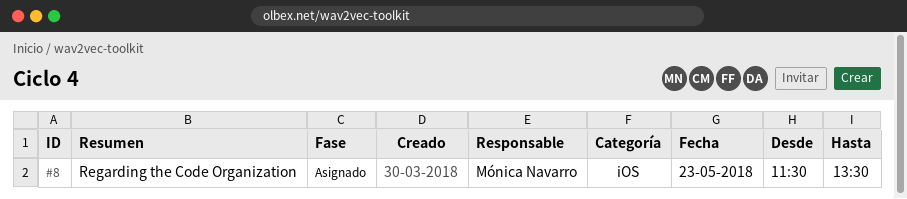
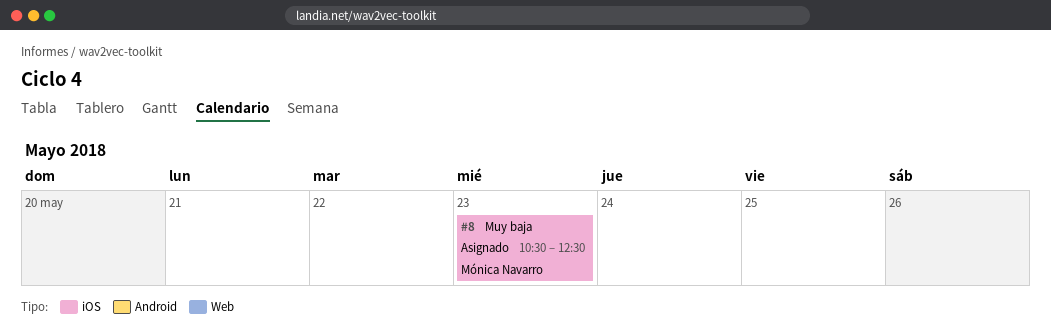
#8, begins: 11:30 -> 10:30
#8, ends: 13:30 -> 12:30

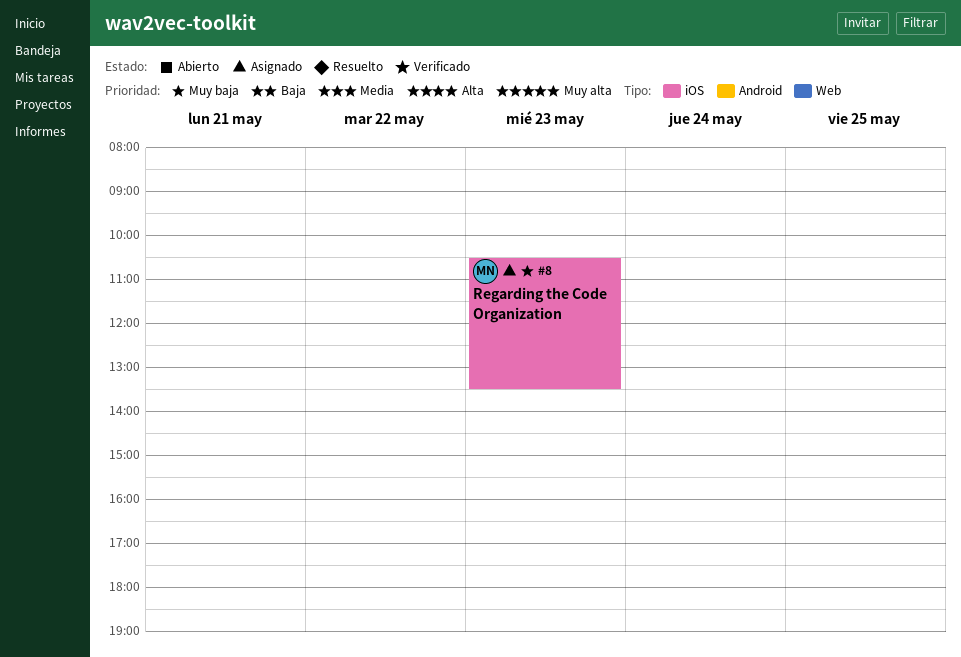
#8, ends: 12:30 -> 13:30

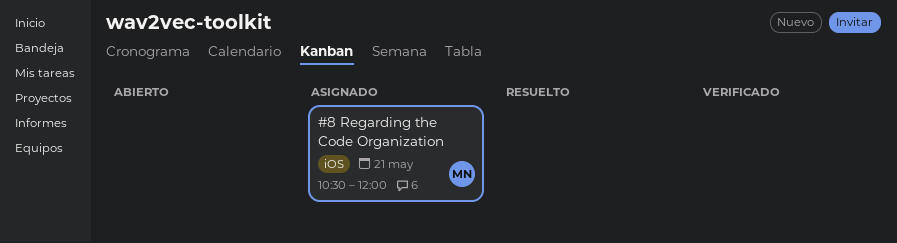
#8, day: May 23 -> May 21
#8, ends: 13:30 -> 12:00

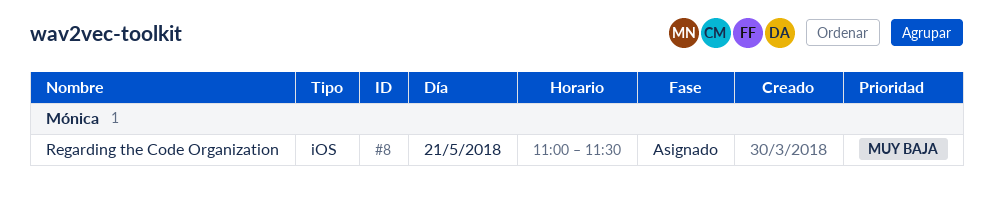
#8, begins: 10:30 -> 11:00
#8, ends: 12:00 -> 11:30

